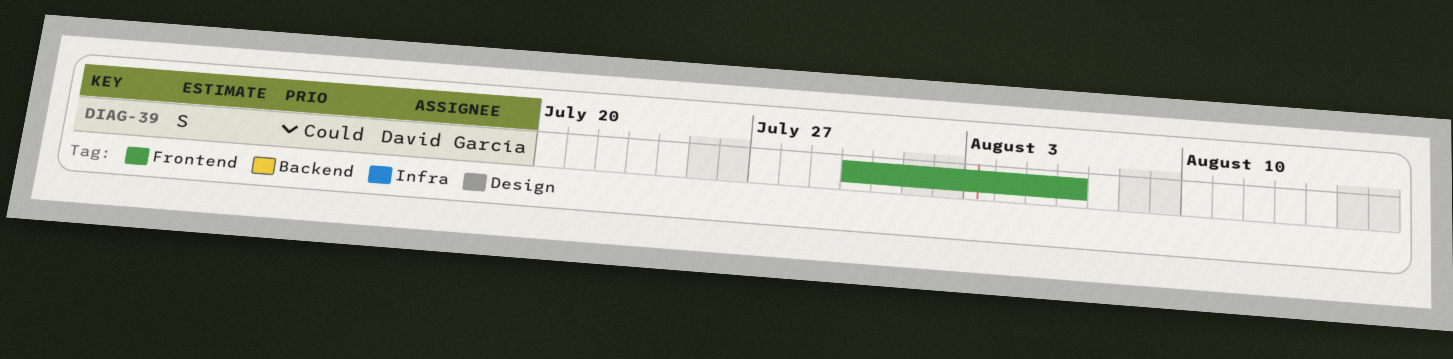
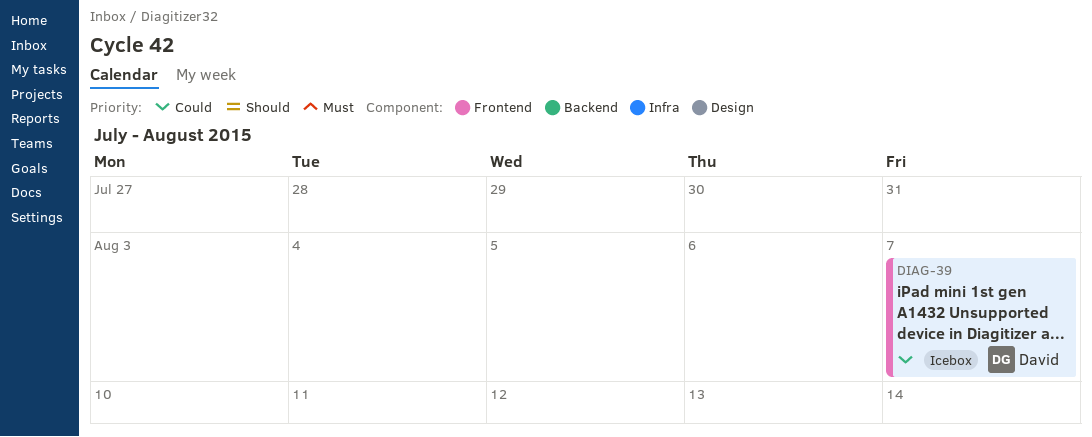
DIAG-39, due: Aug 6 -> Aug 7

